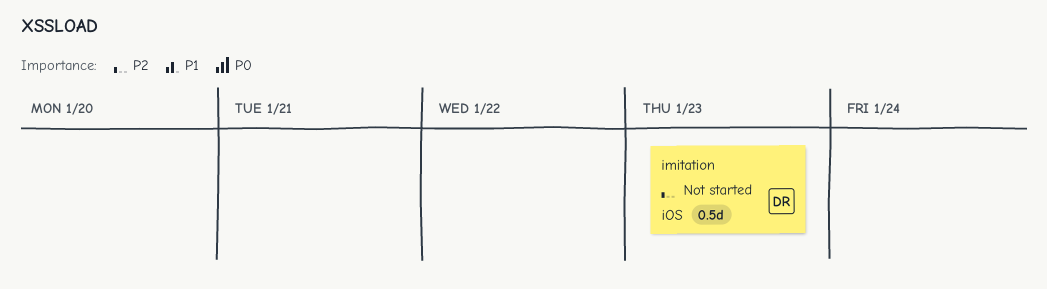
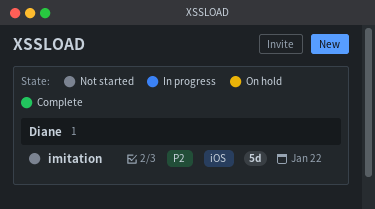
imitation, estimate: 0.5d -> 5d
imitation, due: Jan 23 -> Jan 22

